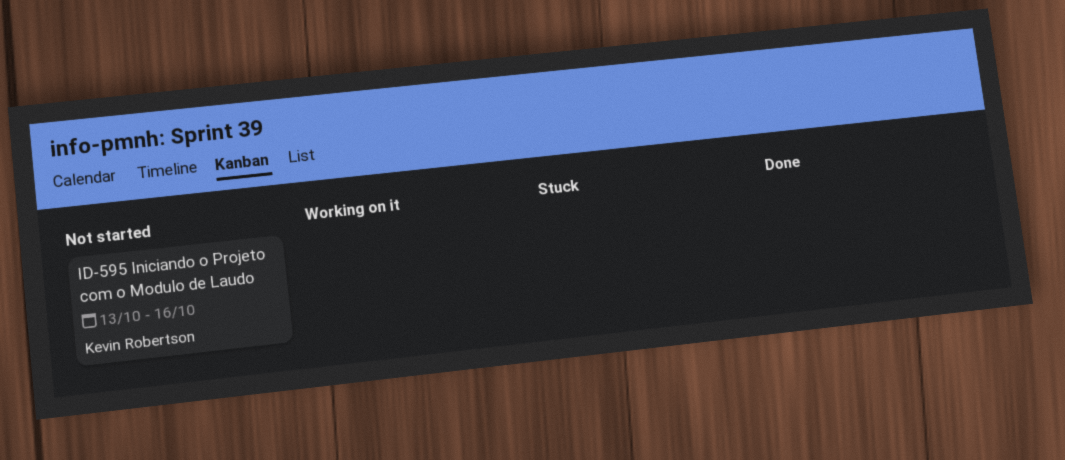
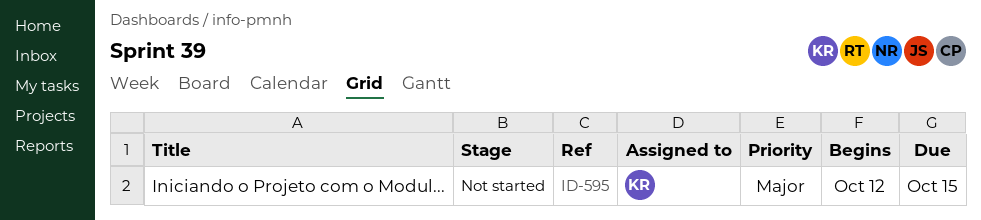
ID-595, start: Oct 13 -> Oct 12
ID-595, due: Oct 16 -> Oct 15

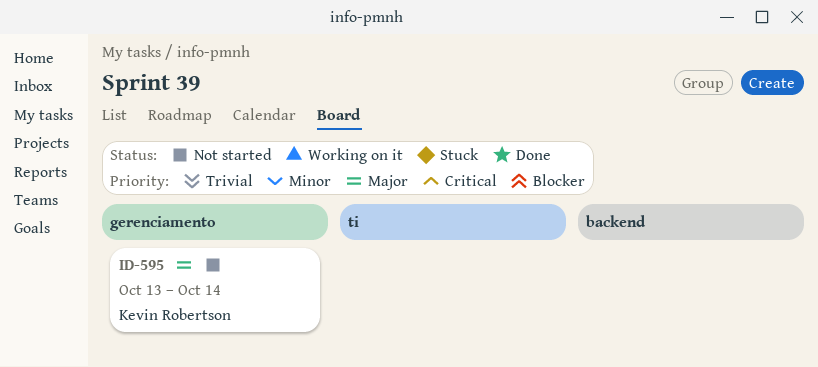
ID-595, start: Oct 12 -> Oct 13
ID-595, due: Oct 15 -> Oct 14

